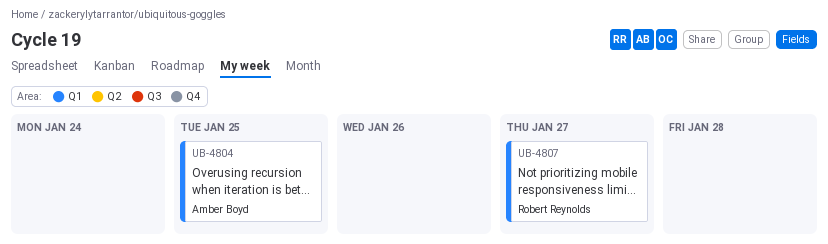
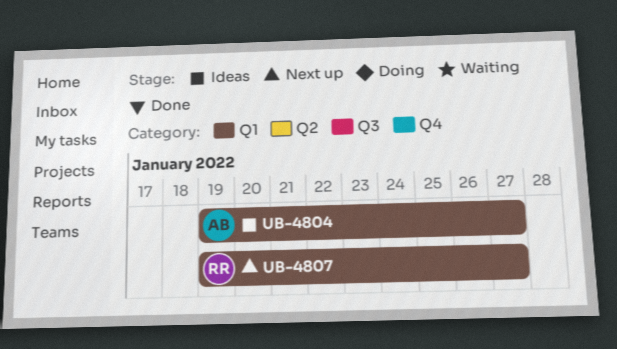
UB-4804, due: Jan 25 -> Jan 27

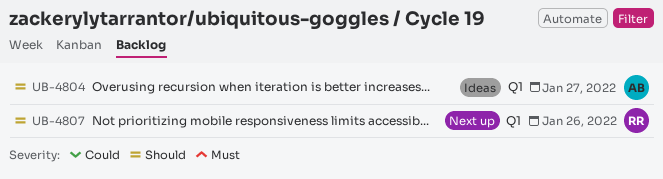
UB-4807, due: Jan 27 -> Jan 26

